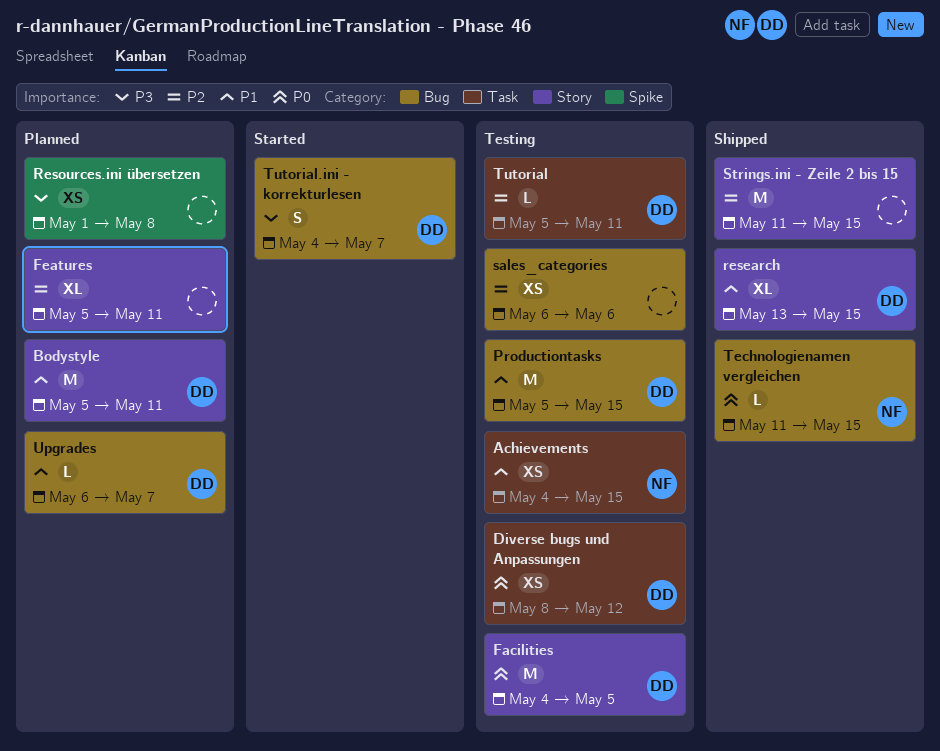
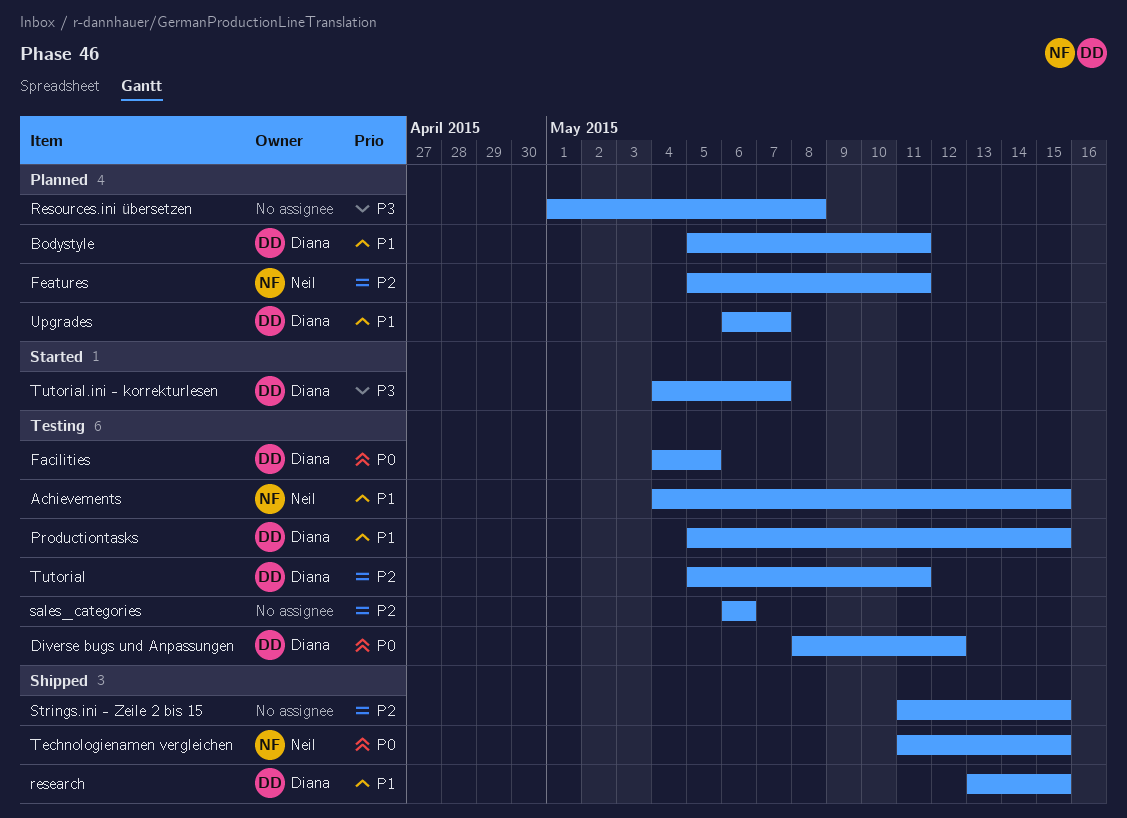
Features, owner: none -> Neil

